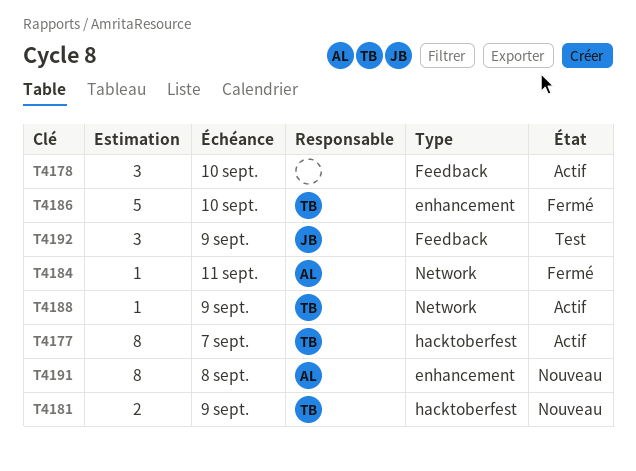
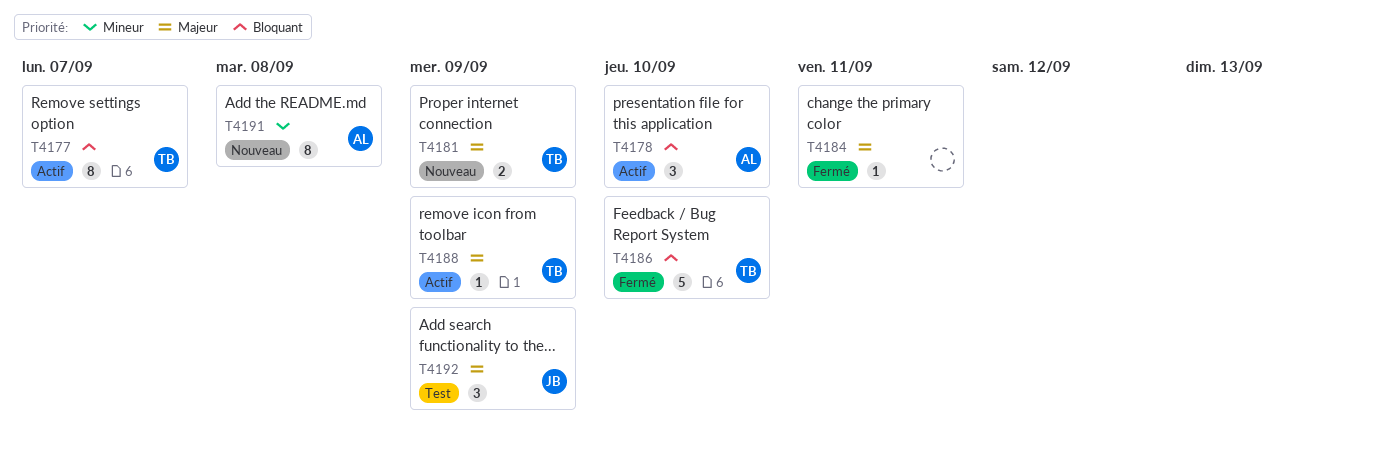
T4178, owner: none -> AL
T4184, owner: AL -> none

